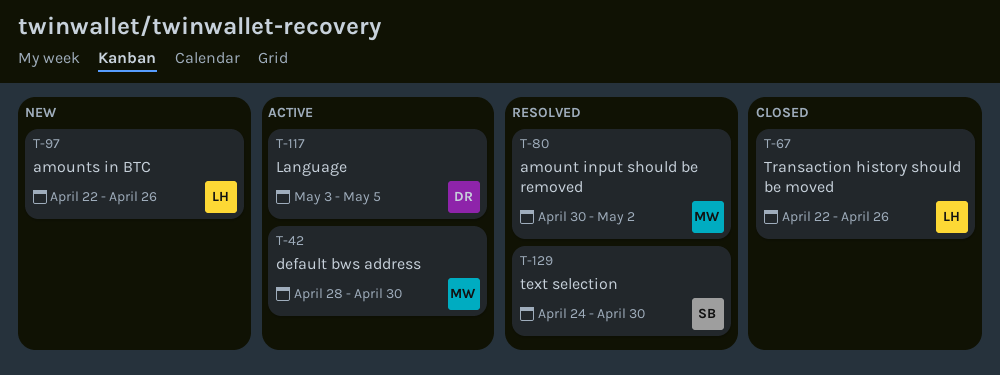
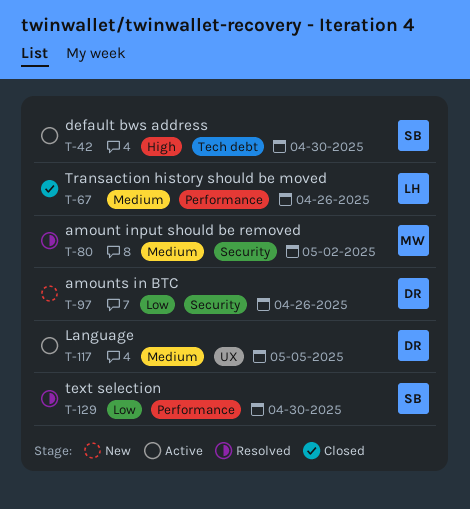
T-42, owner: MW -> SB
T-97, owner: LH -> DR

